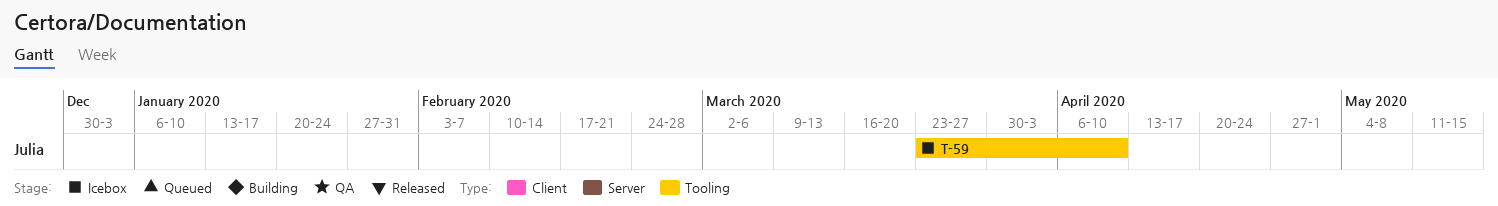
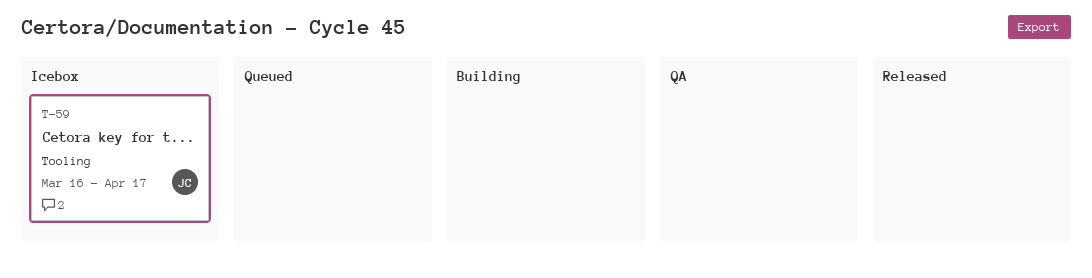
T-59, start: Mar 23 -> Mar 16
T-59, due: Apr 10 -> Apr 17

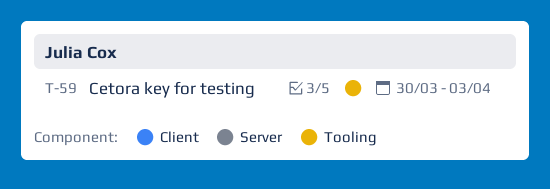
T-59, start: Mar 16 -> Mar 30
T-59, due: Apr 17 -> Apr 3

